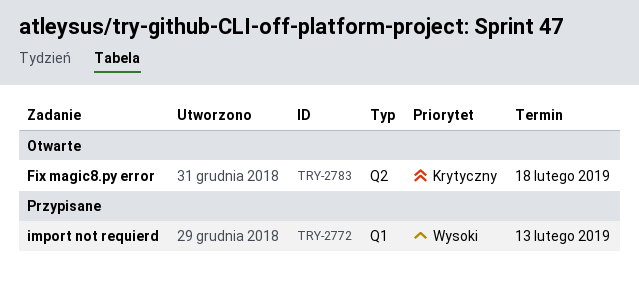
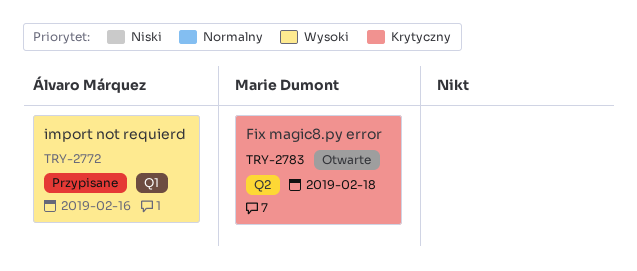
TRY-2772, due: Feb 13 -> Feb 16

